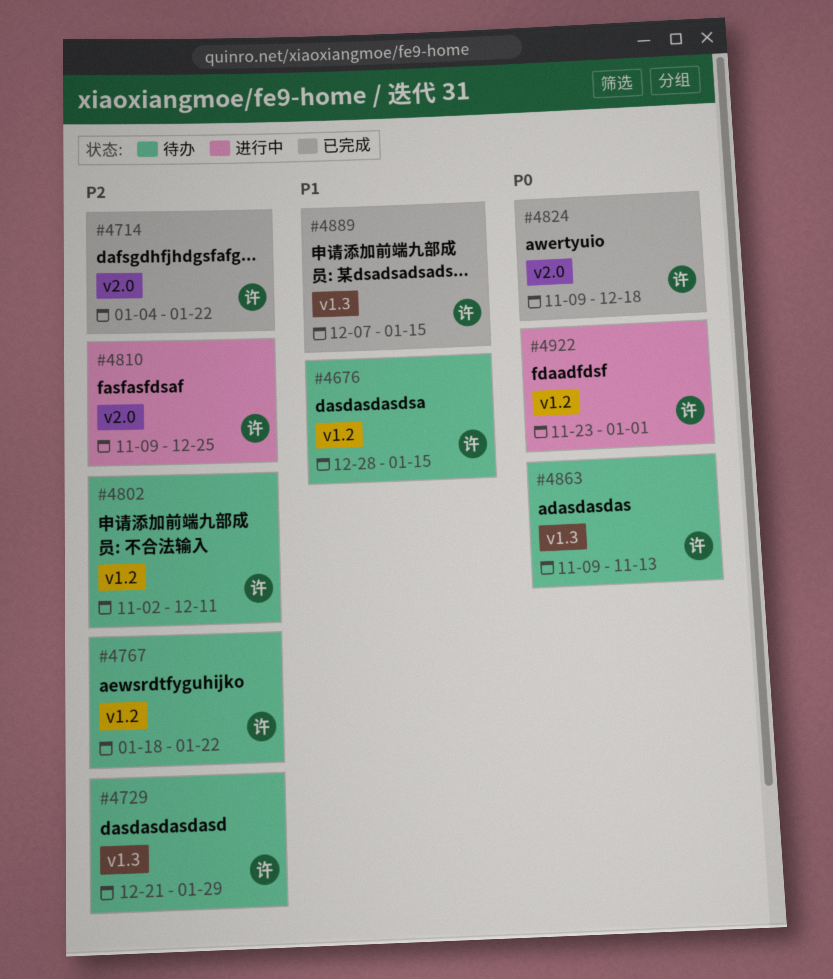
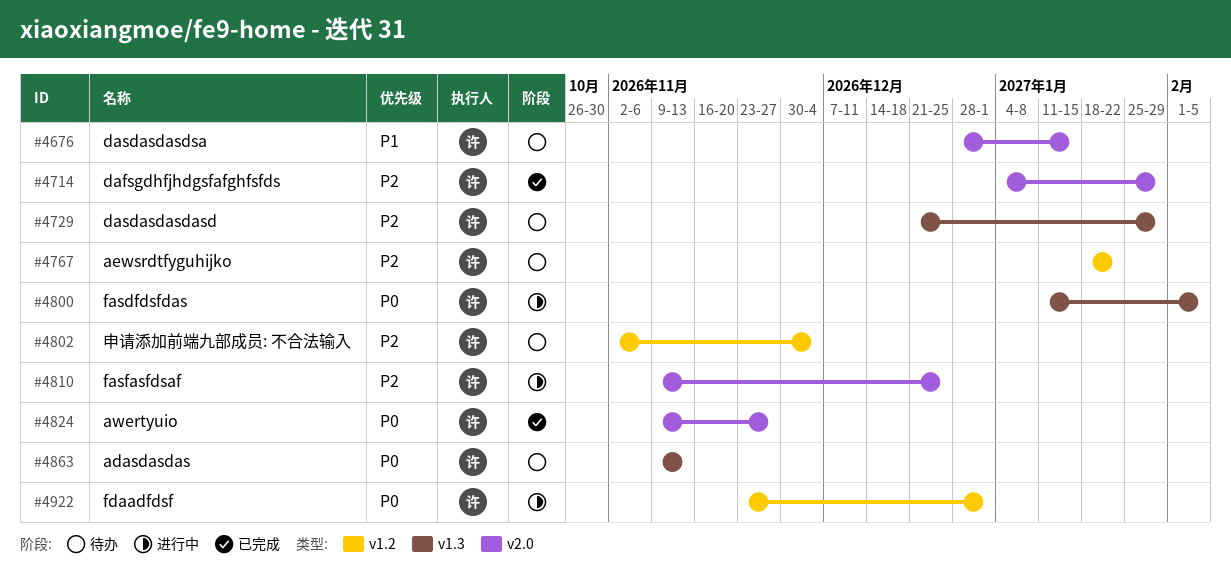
#4676, label: v1.2 -> v2.0
#4714, due: Jan 22 -> Jan 29
#4800: none -> present
#4802, due: Dec 11 -> Dec 4
#4824, due: Dec 18 -> Nov 27
#4889: present -> none

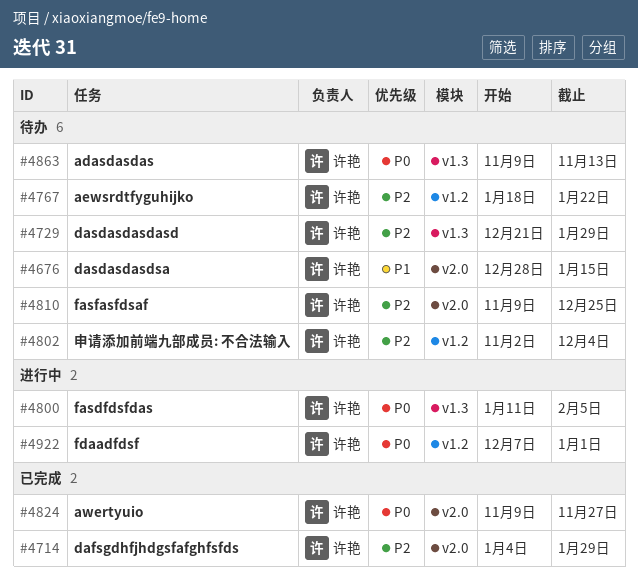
#4810, status: 进行中 -> 待办
#4922, start: Nov 23 -> Dec 7

